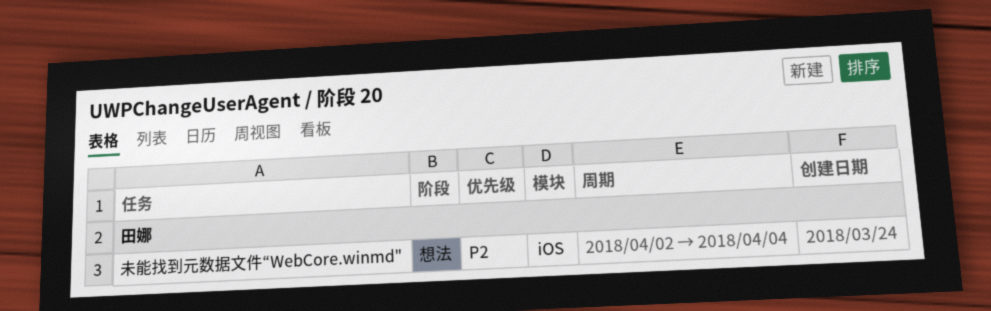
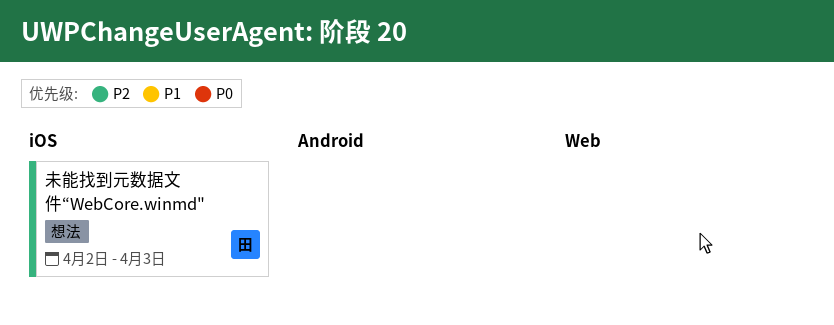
未能找到元数据文件“WebCore.winmd", due: Apr 4 -> Apr 3

